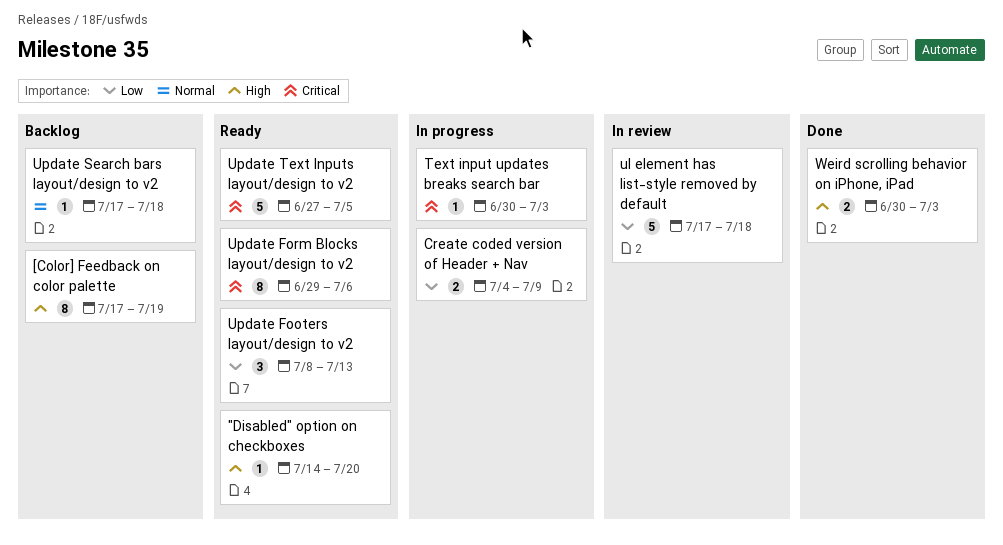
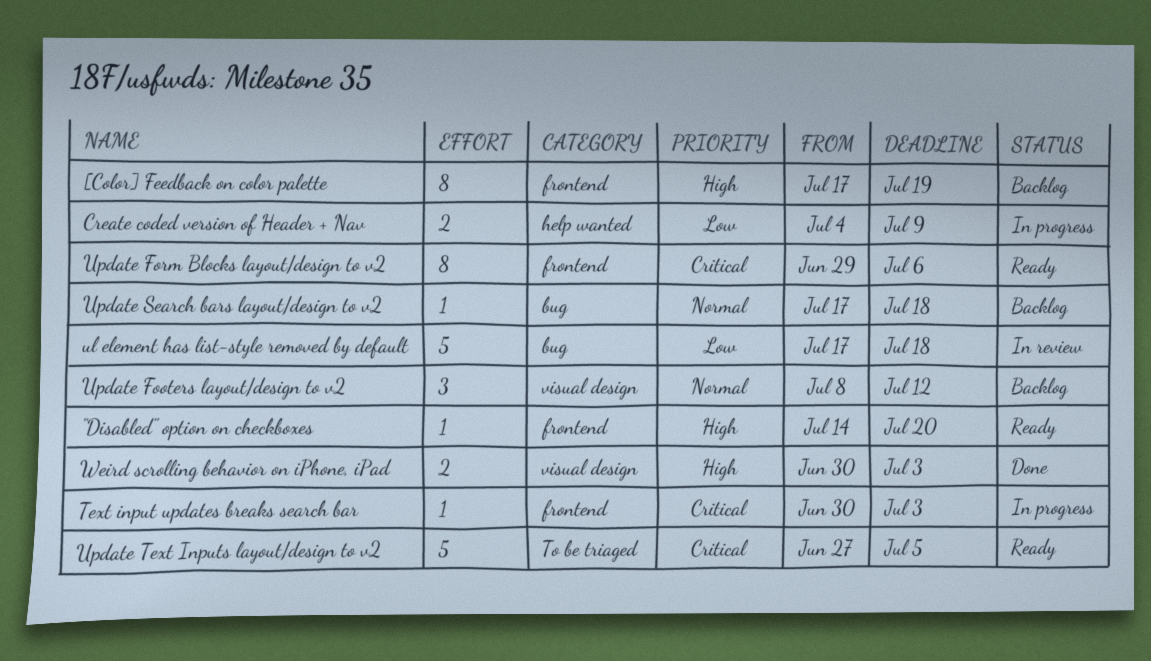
Update Footers layout/design to v2, status: Ready -> Backlog
Update Footers layout/design to v2, priority: Low -> Normal
Update Footers layout/design to v2, due: Jul 13 -> Jul 12

